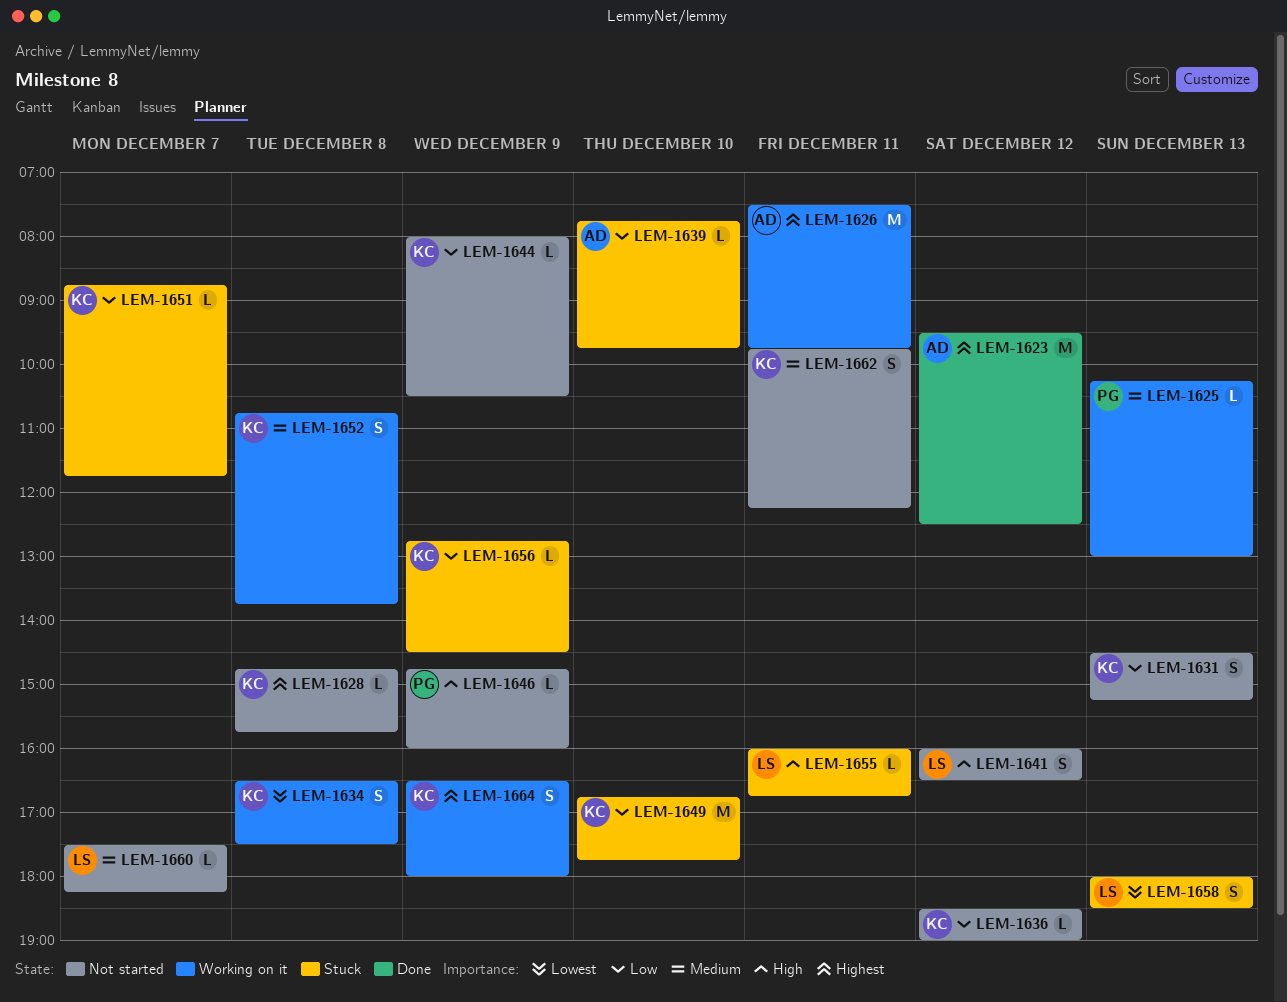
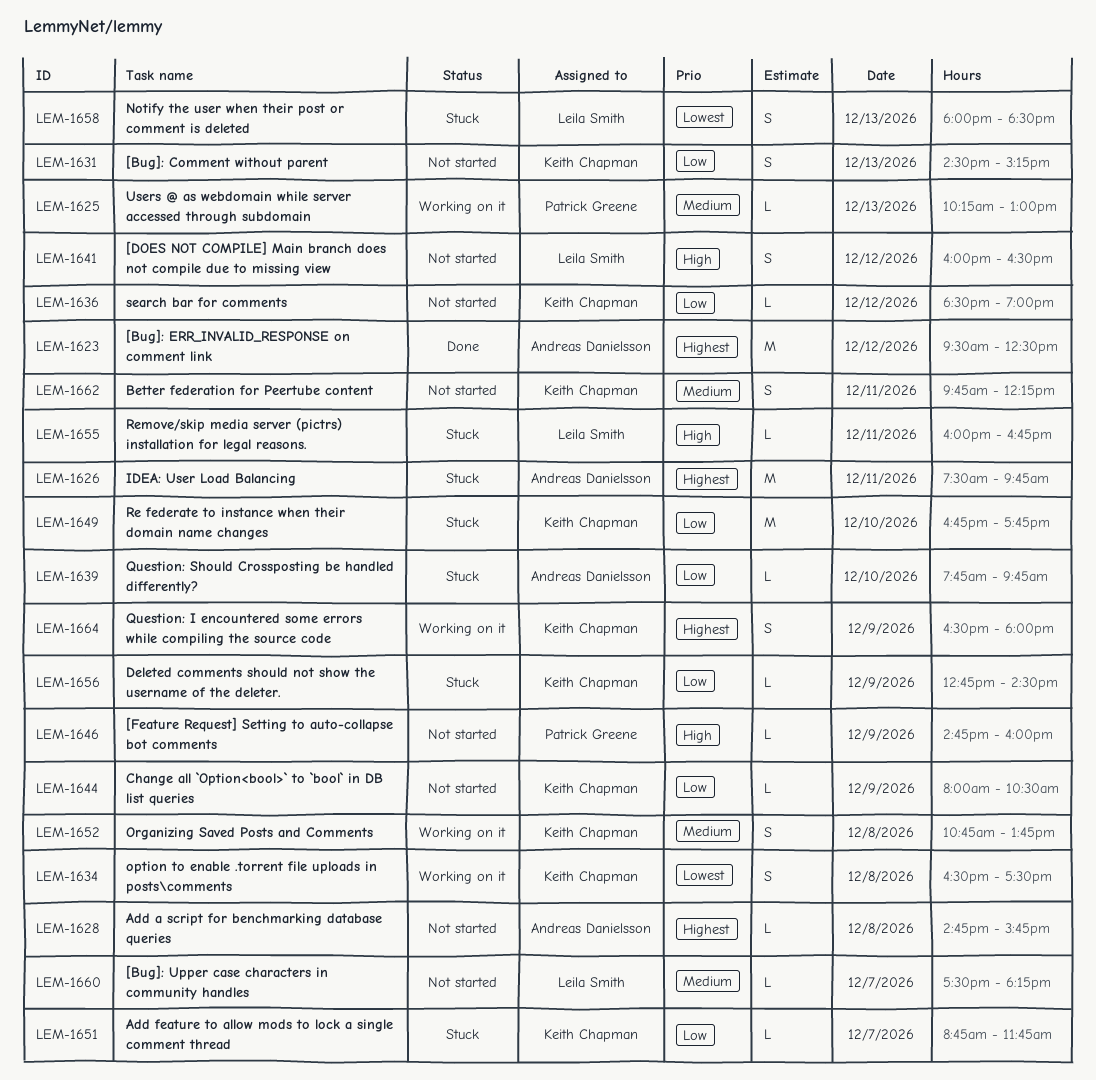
LEM-1626, status: Working on it -> Stuck
LEM-1628, owner: Keith Chapman -> Andreas Danielsson

